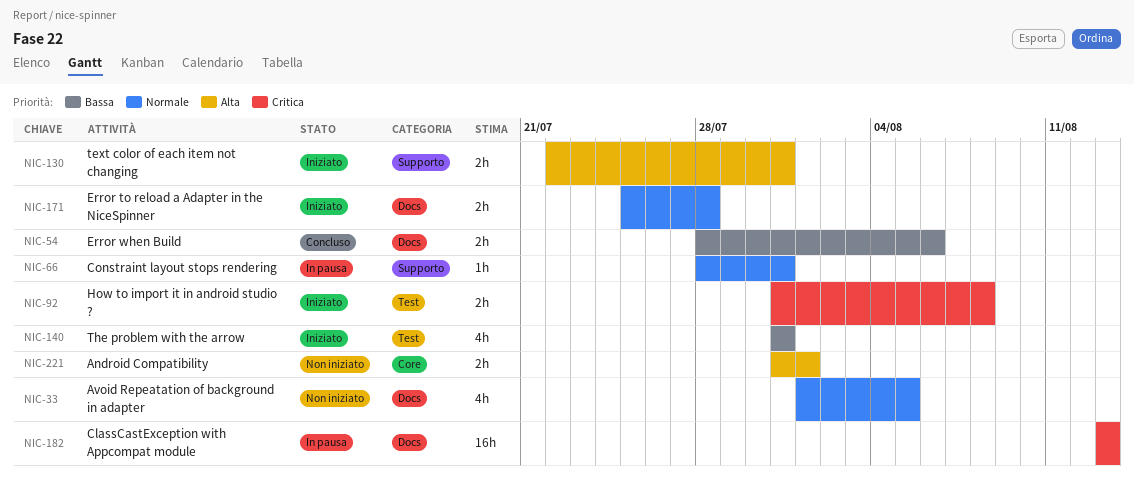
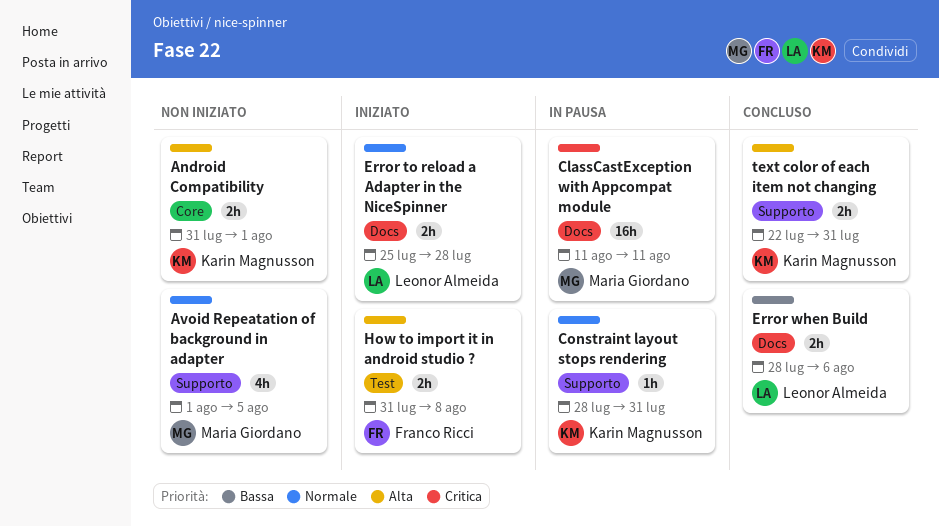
Avoid Repeatation of background in adapter, label: Docs -> Supporto
ClassCastException with Appcompat module, start: Aug 13 -> Aug 11
ClassCastException with Appcompat module, due: Aug 13 -> Aug 11
How to import it in android studio ?, priority: Critica -> Alta
text color of each item not changing, status: Iniziato -> Concluso
The problem with the arrow: present -> none

